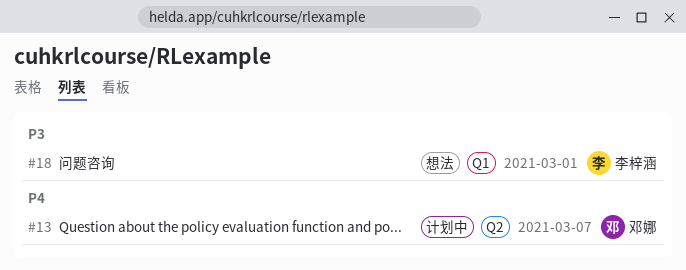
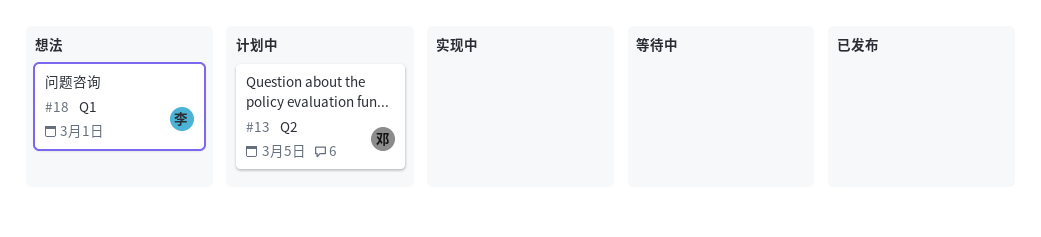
#13, due: Mar 7 -> Mar 5

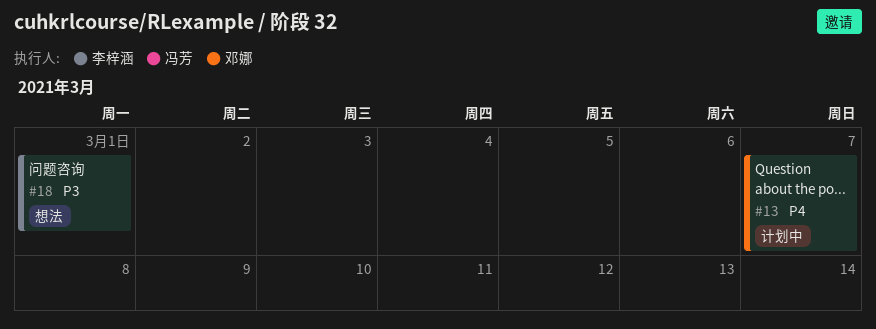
#13, due: Mar 5 -> Mar 7

